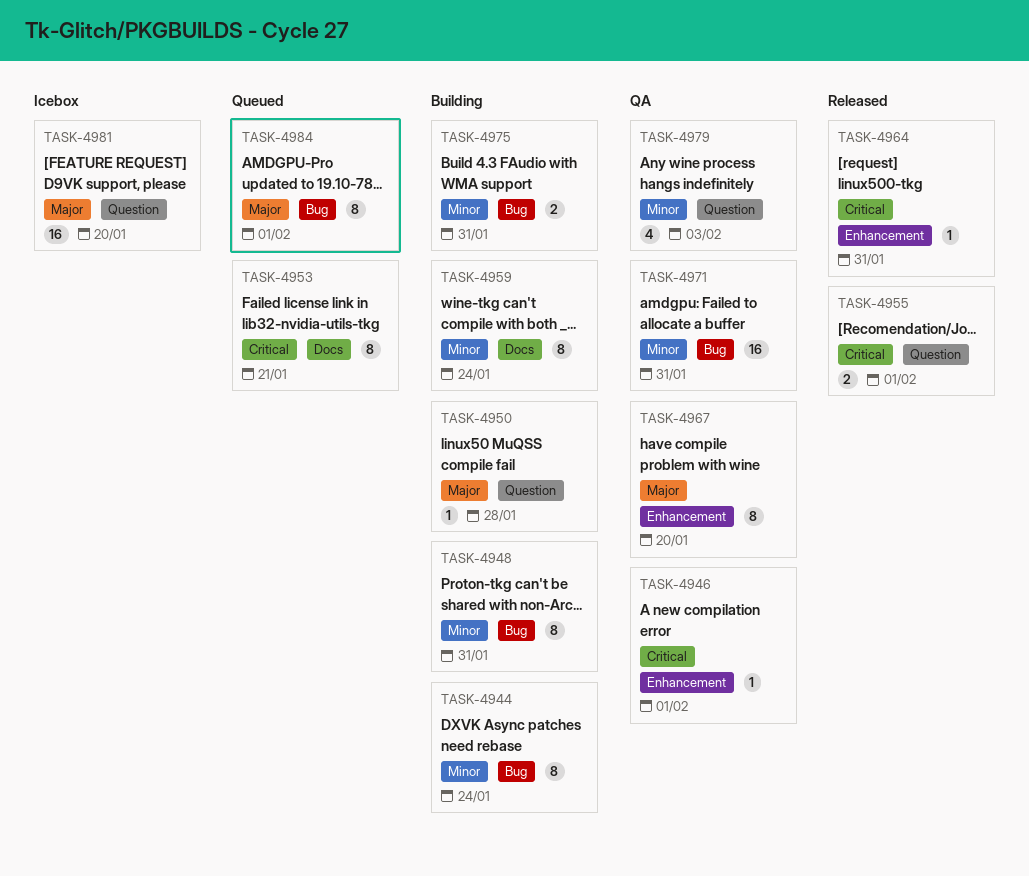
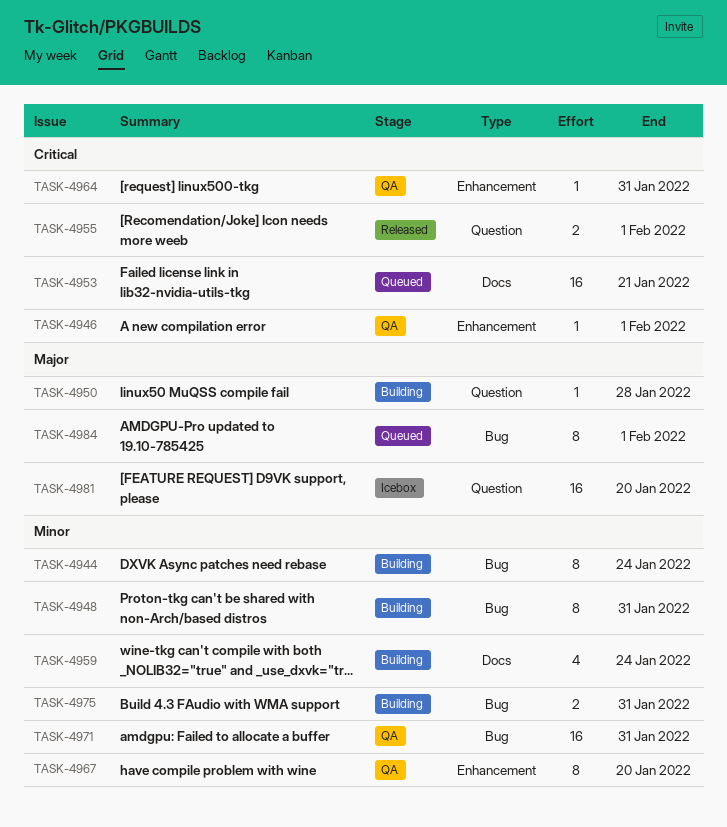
TASK-4953, estimate: 8 -> 16
TASK-4959, estimate: 8 -> 4
TASK-4964, status: Released -> QA
TASK-4967, priority: Major -> Minor
TASK-4979: present -> none

